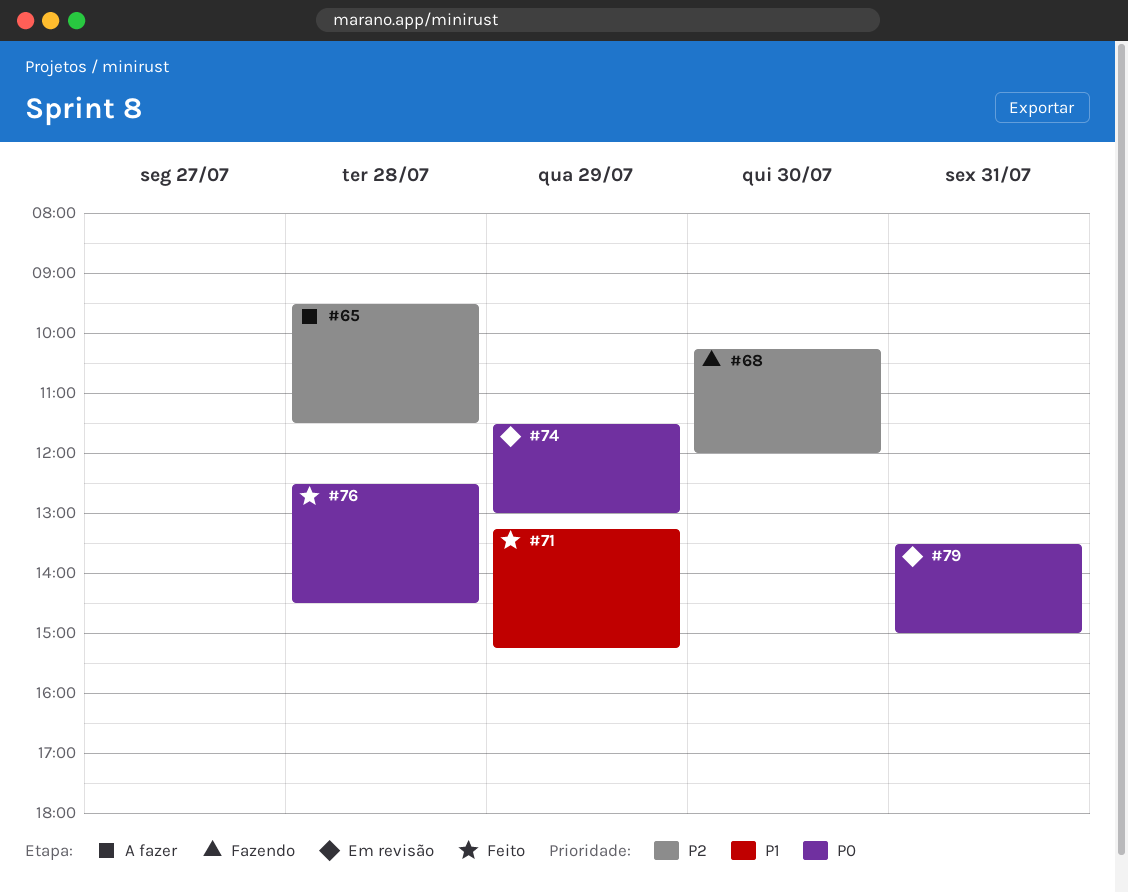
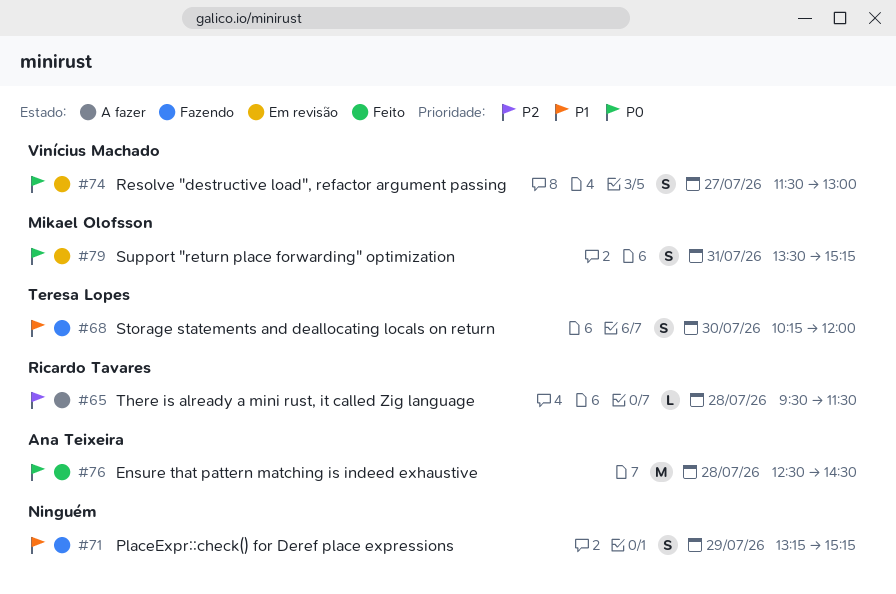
#68, priority: P2 -> P1
#71, status: Feito -> Fazendo
#74, day: Jul 29 -> Jul 27
#79, ends: 15:00 -> 15:15

